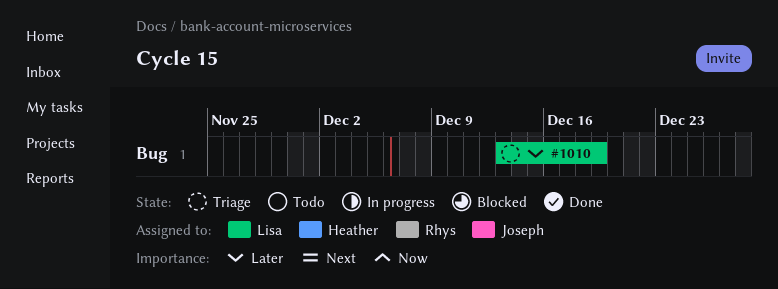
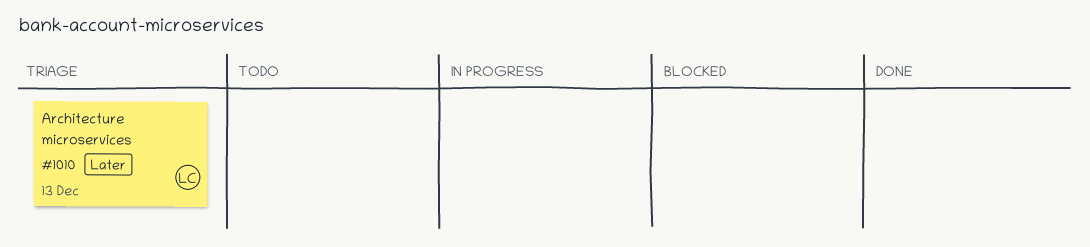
#1010, due: Dec 19 -> Dec 13

